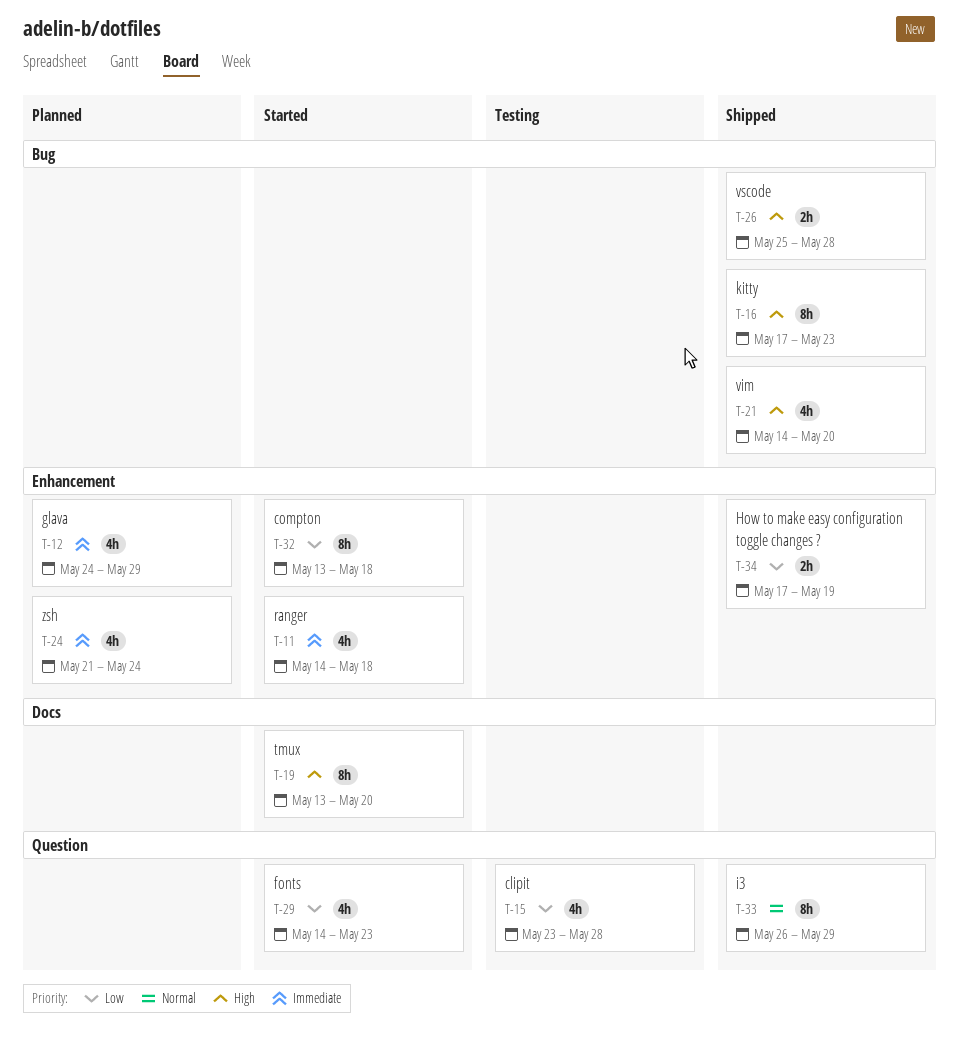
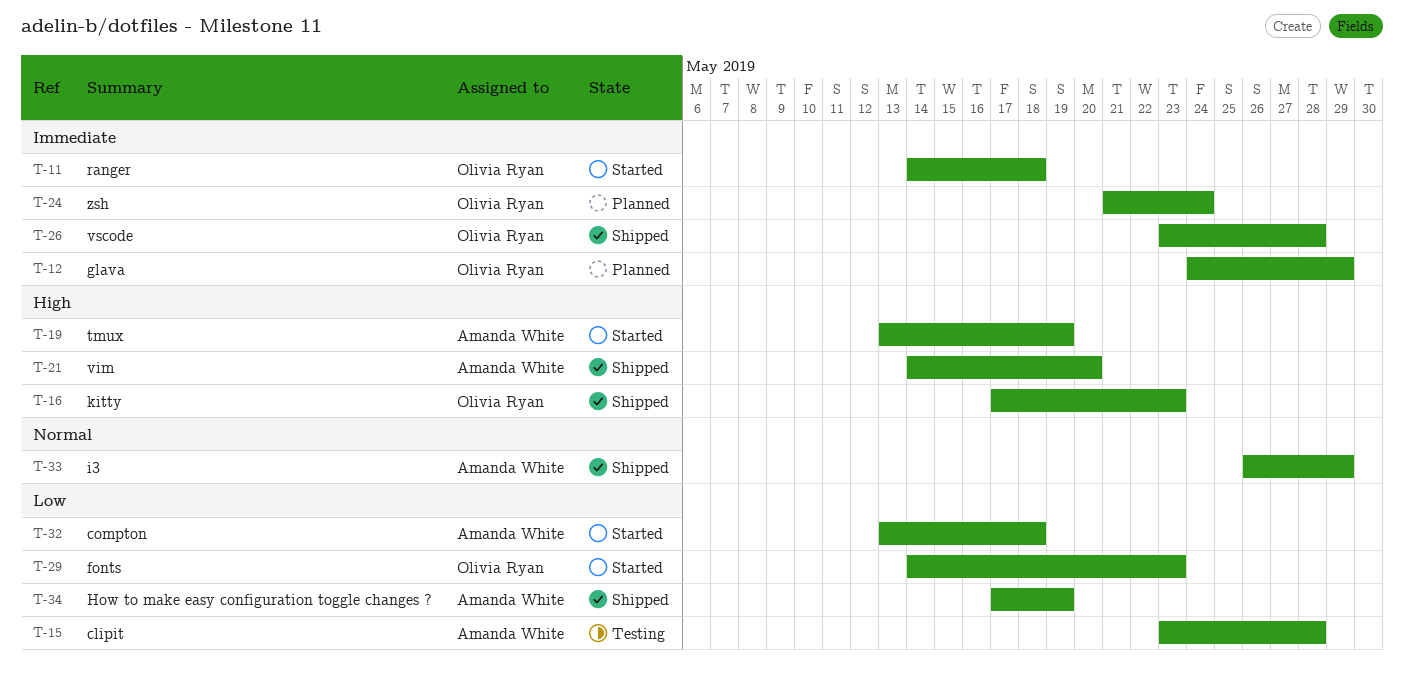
T-19, due: May 20 -> May 19
T-26, priority: High -> Immediate
T-26, start: May 25 -> May 23

